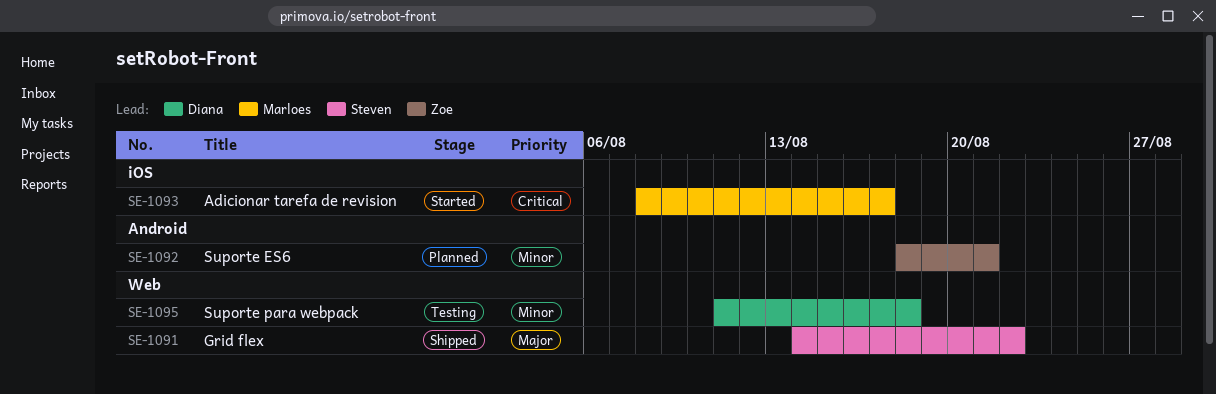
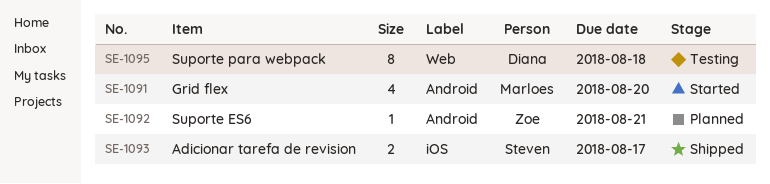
SE-1091, status: Shipped -> Started
SE-1091, owner: Steven -> Marloes
SE-1091, label: Web -> Android
SE-1091, due: Aug 22 -> Aug 20
SE-1093, status: Started -> Shipped
SE-1093, owner: Marloes -> Steven

